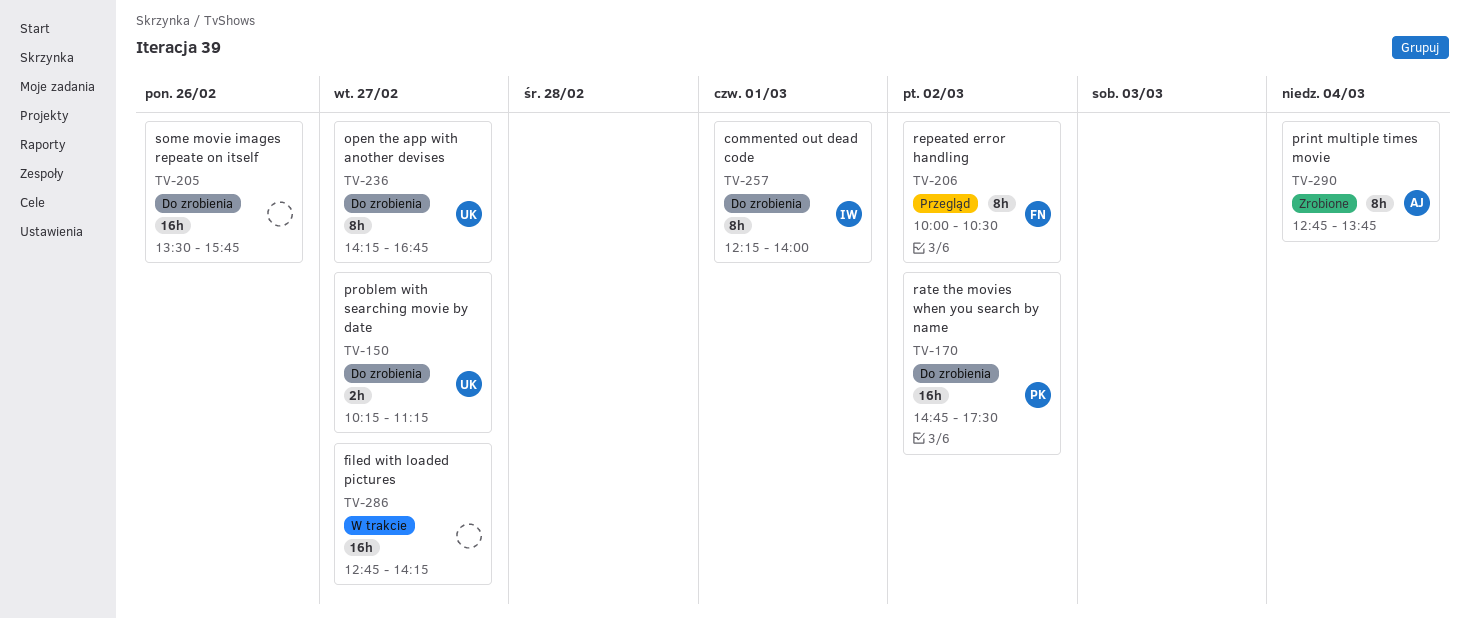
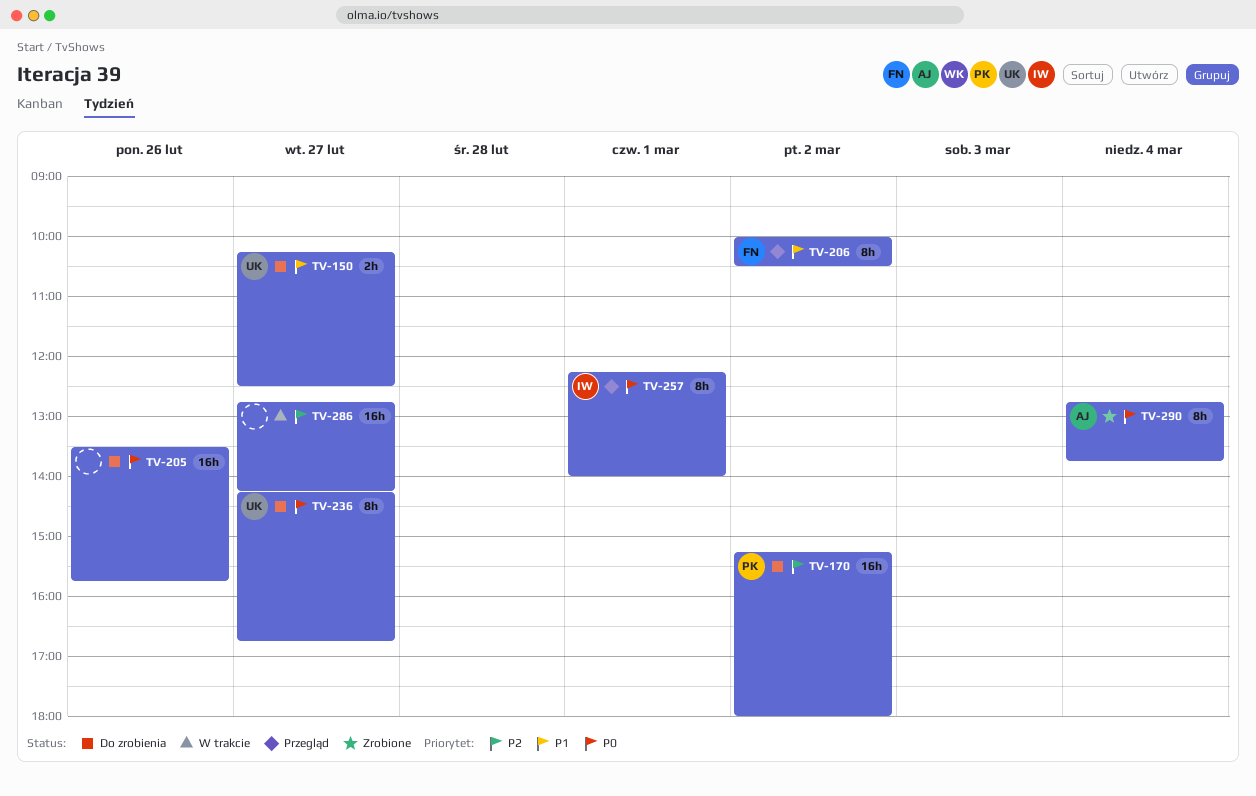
TV-150, ends: 11:15 -> 12:30
TV-170, begins: 14:45 -> 15:15
TV-170, ends: 17:30 -> 18:00
TV-257, status: Do zrobienia -> Przegląd

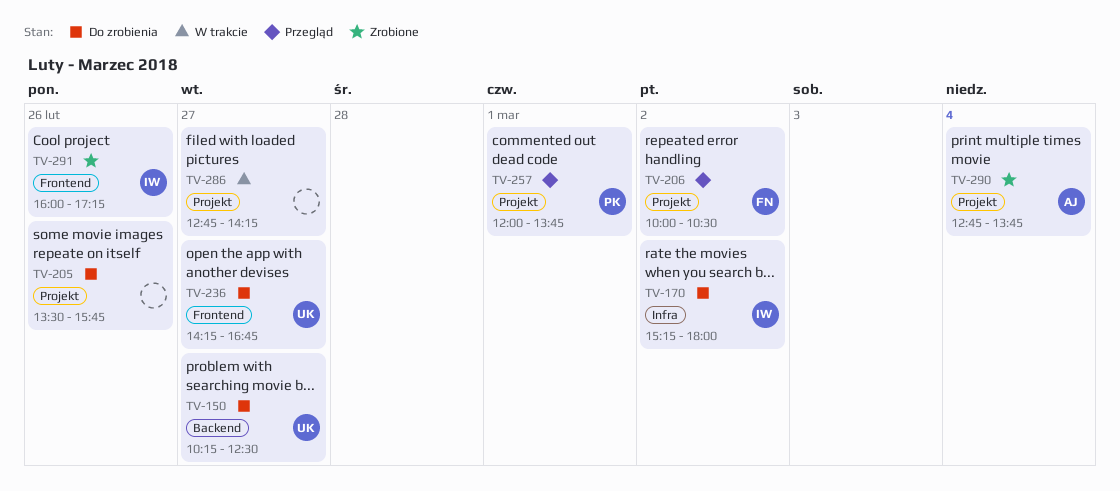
TV-170, owner: PK -> IW
TV-257, owner: IW -> PK
TV-257, begins: 12:15 -> 12:00
TV-257, ends: 14:00 -> 13:45
TV-291: none -> present

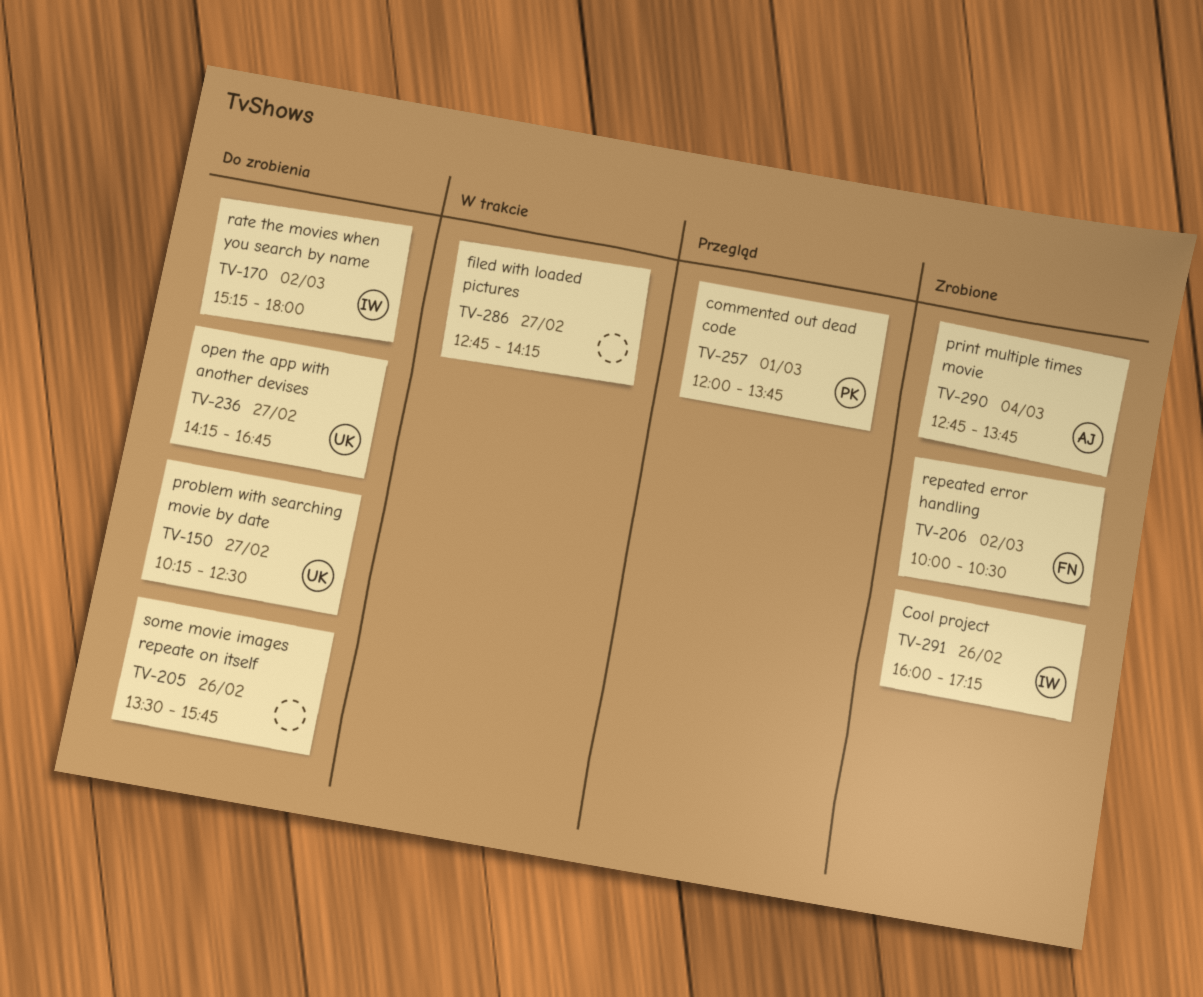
TV-206, status: Przegląd -> Zrobione

